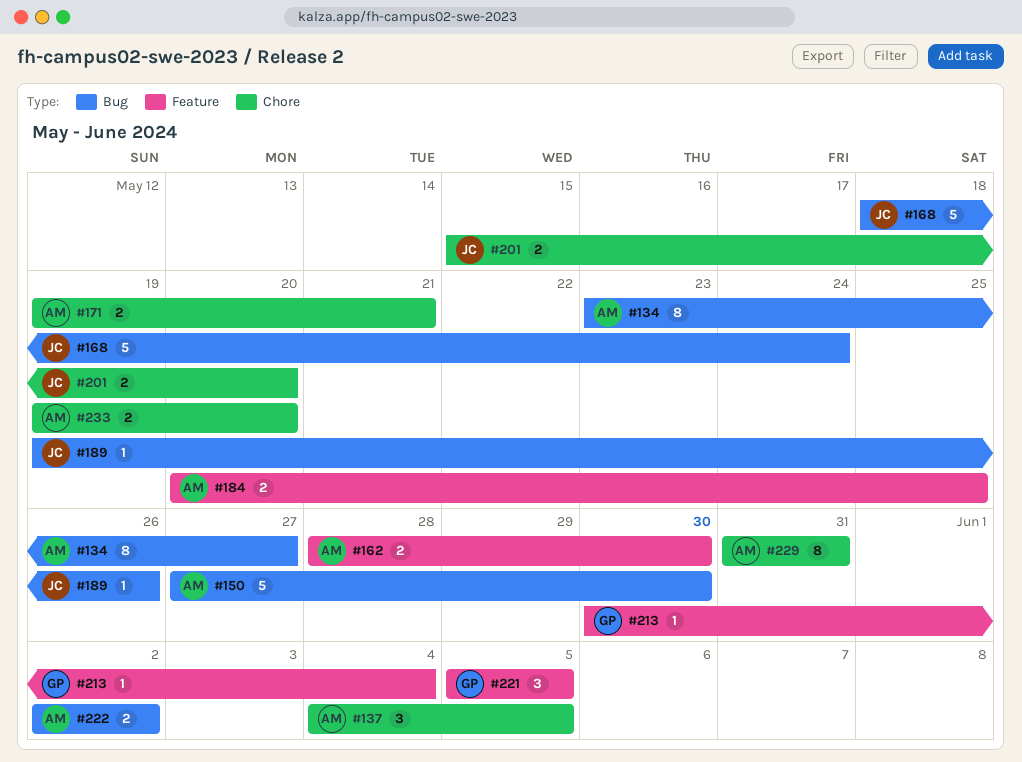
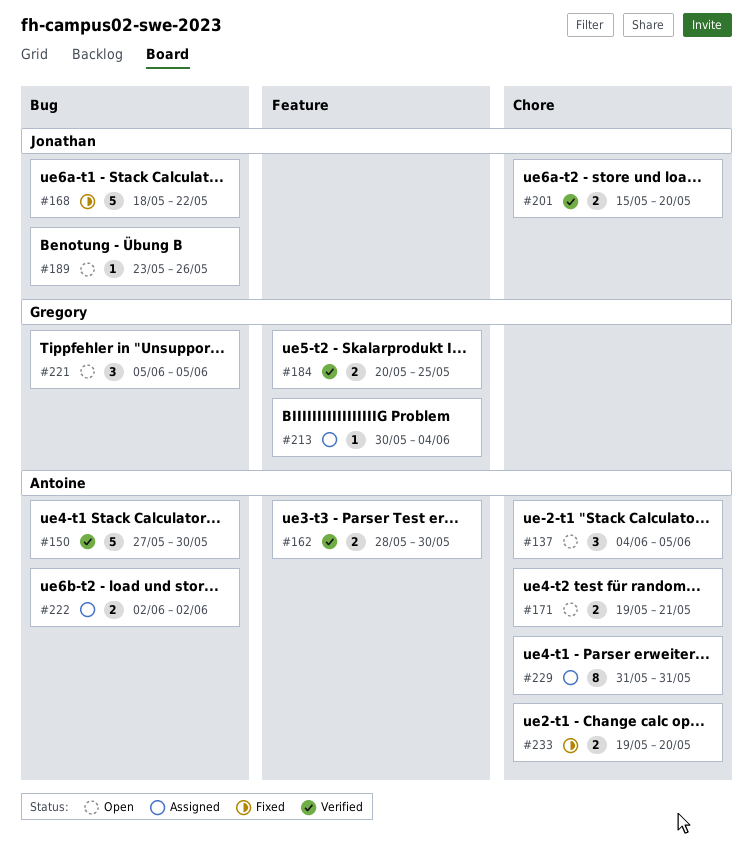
#134: present -> none
#168, due: May 24 -> May 22
#184, owner: Antoine -> Gregory
#189, start: May 19 -> May 23
#221, label: Feature -> Bug

